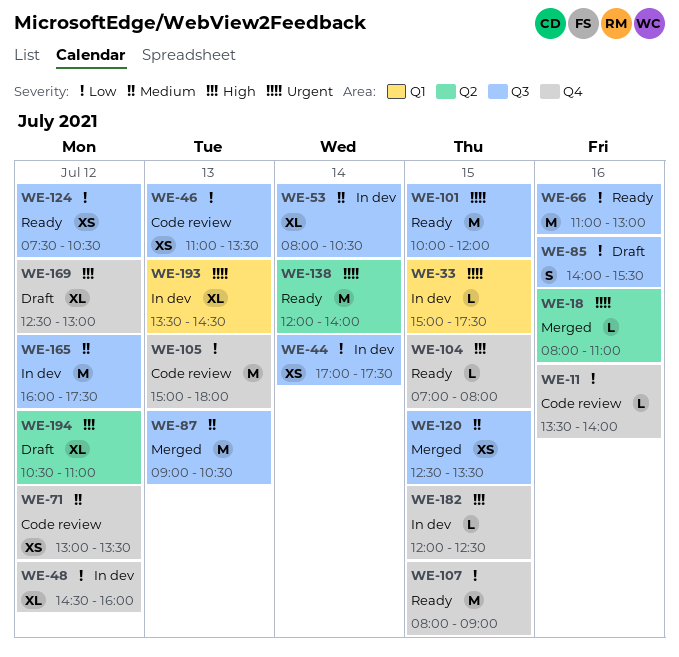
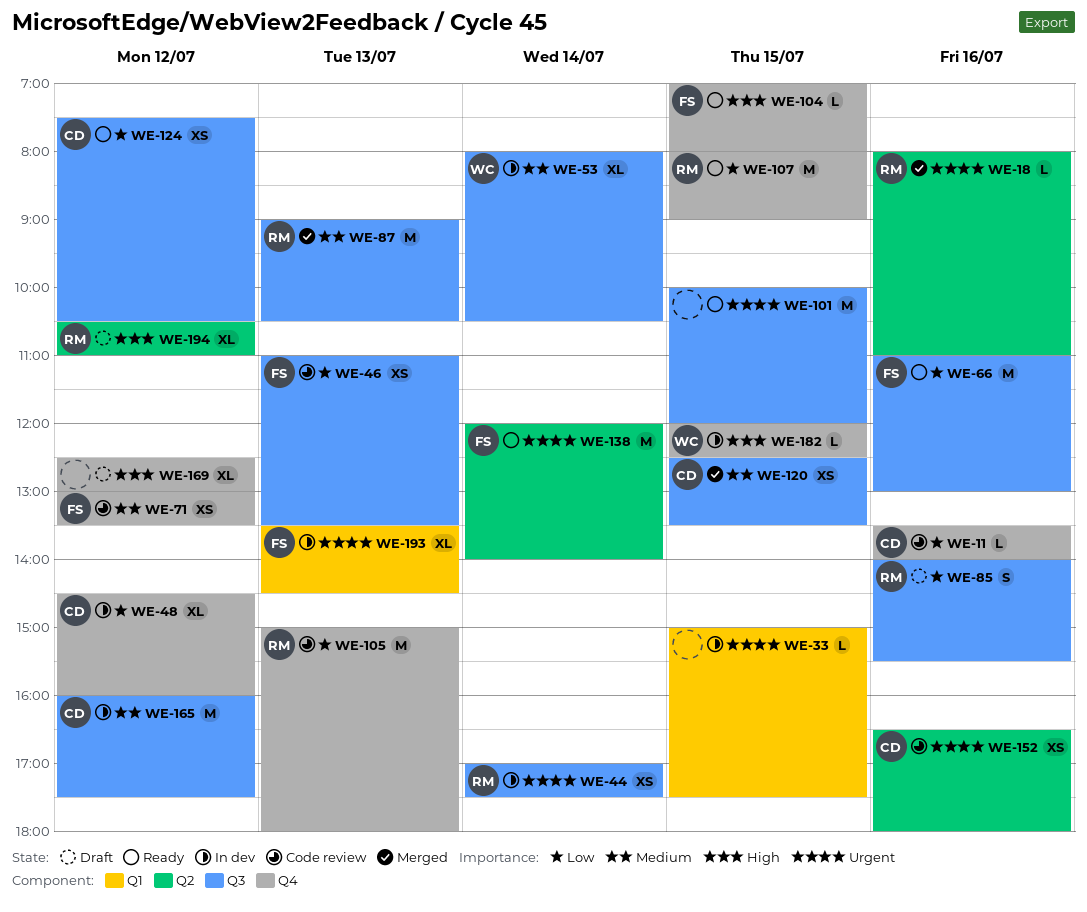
WE-44, priority: Low -> Urgent
WE-152: none -> present

